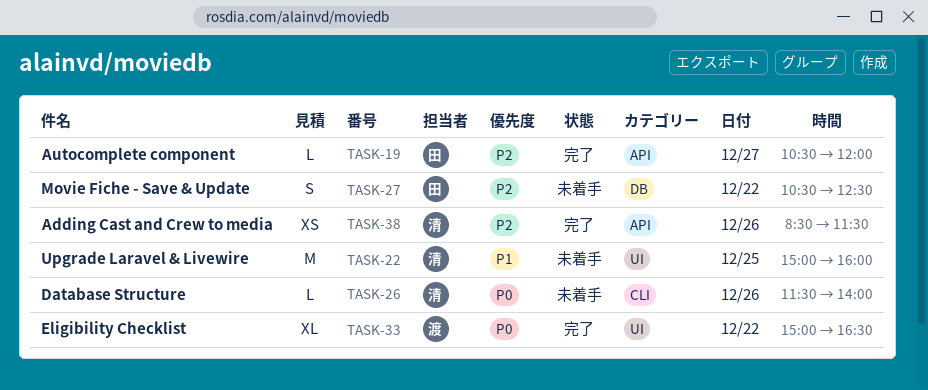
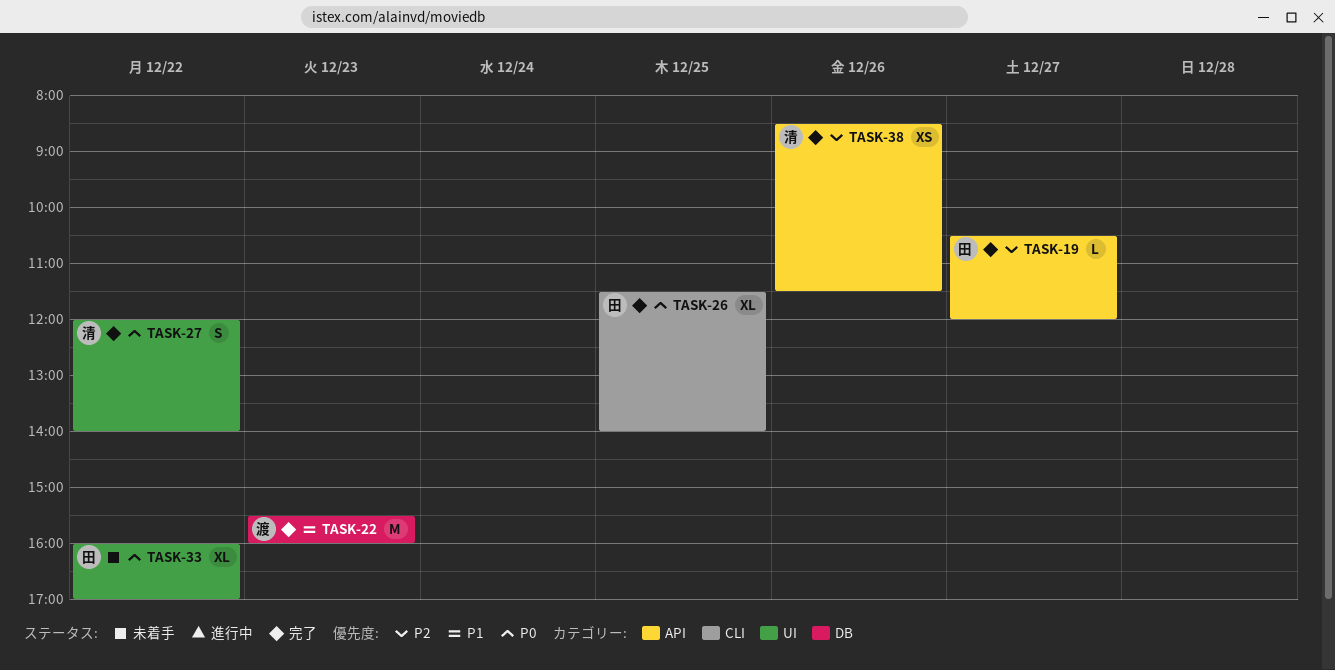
TASK-22, status: 未着手 -> 完了
TASK-22, owner: 清 -> 渡
TASK-22, label: UI -> DB
TASK-22, day: Dec 25 -> Dec 23
TASK-22, begins: 15:00 -> 15:30
TASK-26, status: 未着手 -> 完了
TASK-26, owner: 清 -> 田
TASK-26, estimate: L -> XL
TASK-26, day: Dec 26 -> Dec 25
TASK-27, status: 未着手 -> 完了
TASK-27, owner: 田 -> 清
TASK-27, priority: P2 -> P0
TASK-27, label: DB -> UI
TASK-27, begins: 10:30 -> 12:00
TASK-27, ends: 12:30 -> 14:00
TASK-33, status: 完了 -> 未着手
TASK-33, owner: 渡 -> 田
TASK-33, begins: 15:00 -> 16:00
TASK-33, ends: 16:30 -> 17:00

